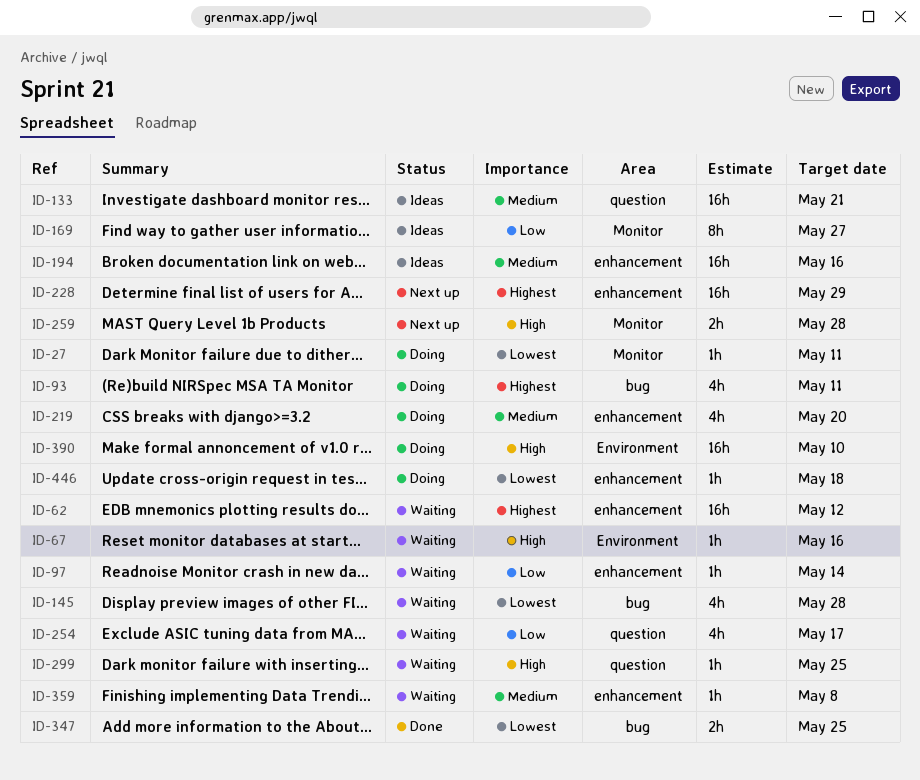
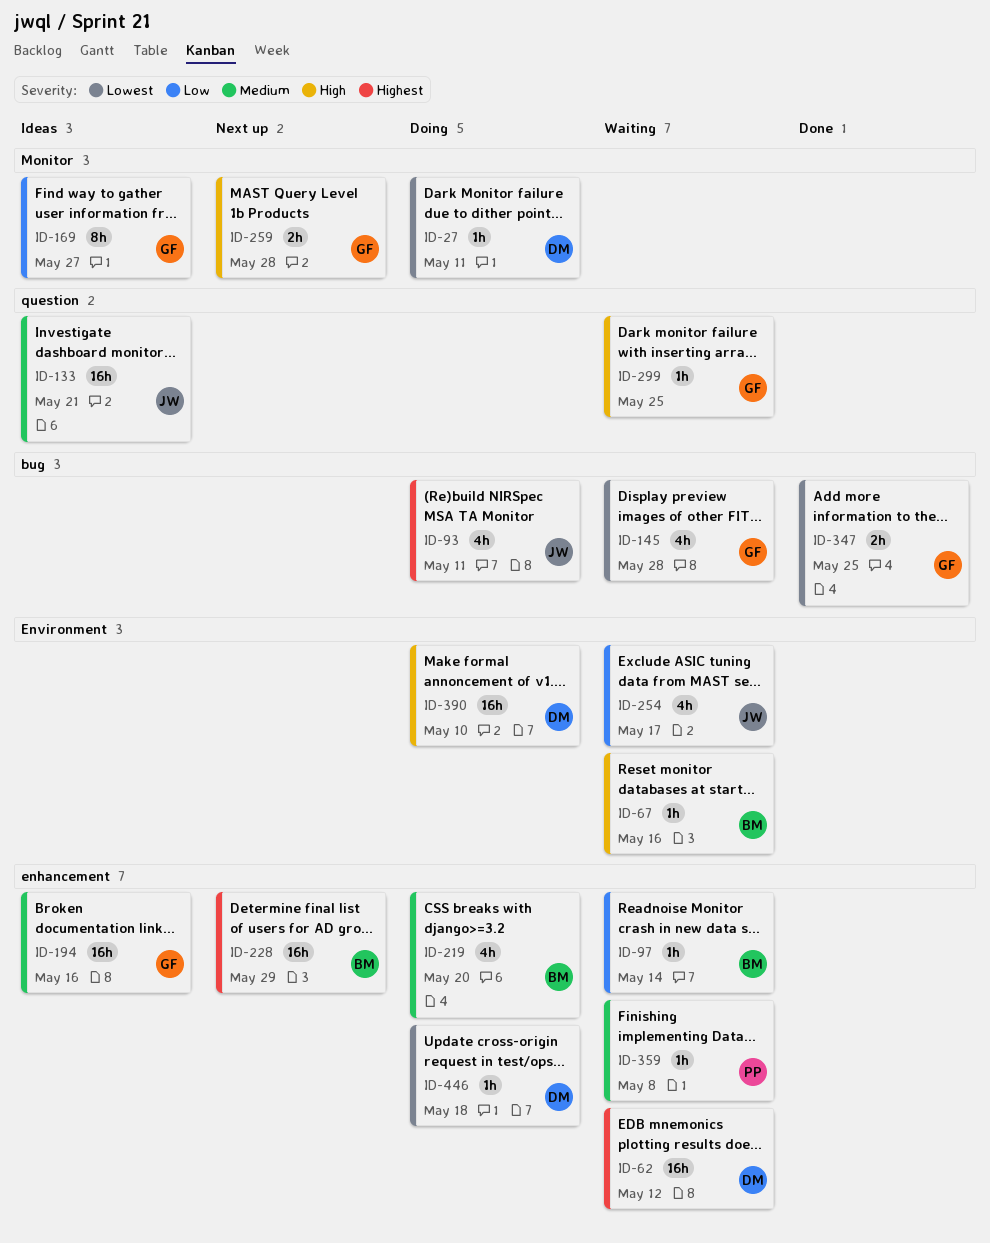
ID-254, label: question -> Environment

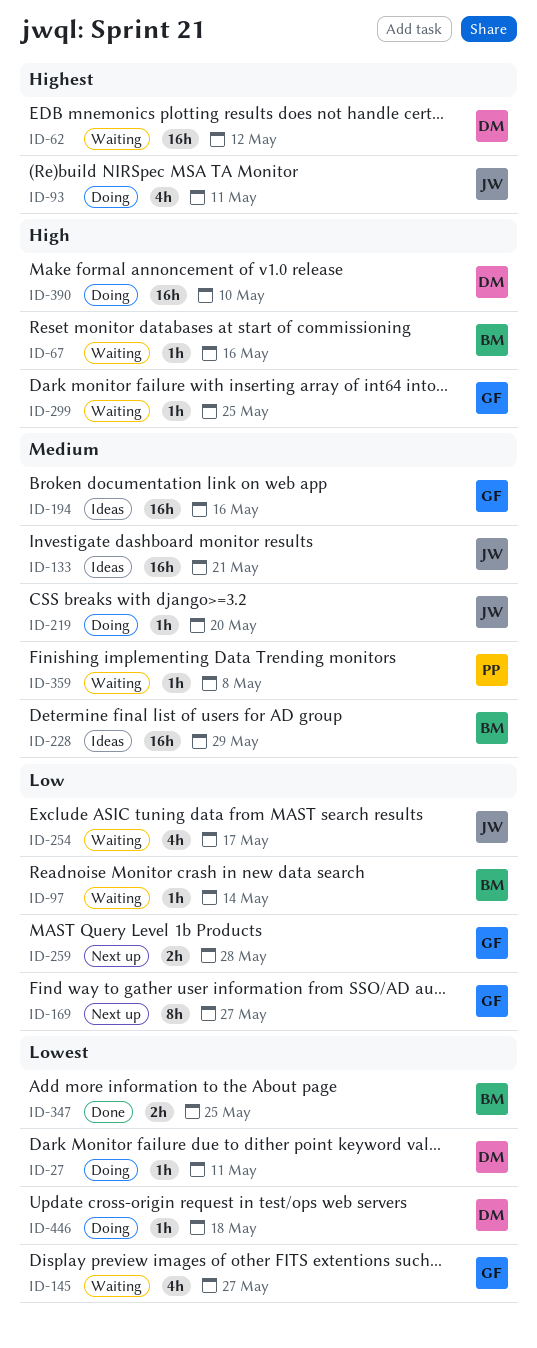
ID-145, due: May 28 -> May 27
ID-169, status: Ideas -> Next up
ID-219, owner: BM -> JW
ID-219, estimate: 4h -> 1h
ID-228, status: Next up -> Ideas
ID-228, priority: Highest -> Medium
ID-259, priority: High -> Low
ID-347, owner: GF -> BM

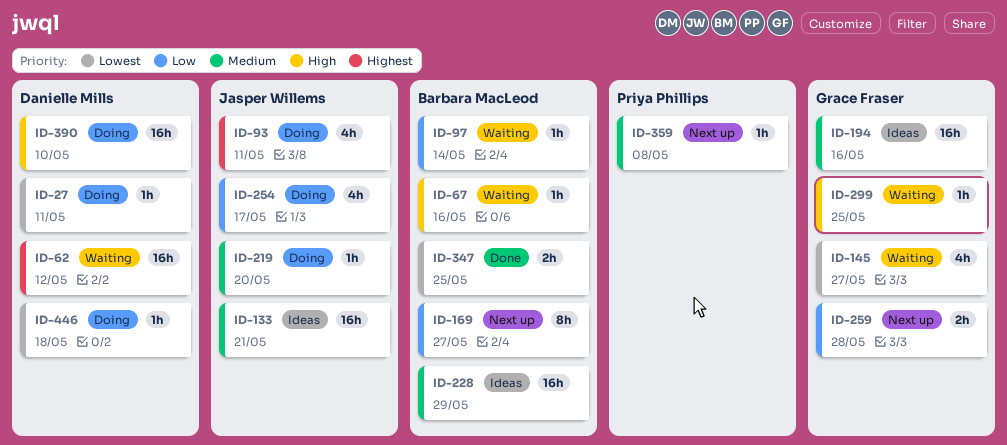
ID-169, owner: Grace Fraser -> Barbara MacLeod
ID-254, status: Waiting -> Doing
ID-359, status: Waiting -> Next up

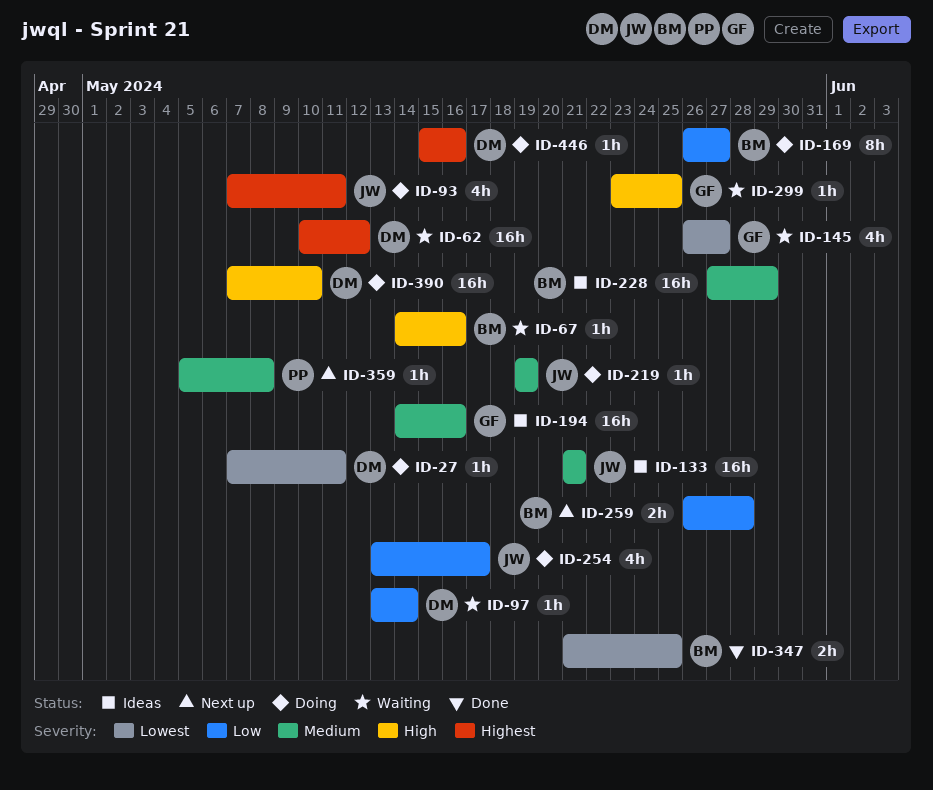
ID-97, owner: Barbara MacLeod -> Danielle Mills
ID-169, status: Next up -> Doing
ID-219, due: May 20 -> May 19
ID-259, owner: Grace Fraser -> Barbara MacLeod
ID-446, priority: Lowest -> Highest
ID-446, due: May 18 -> May 16

